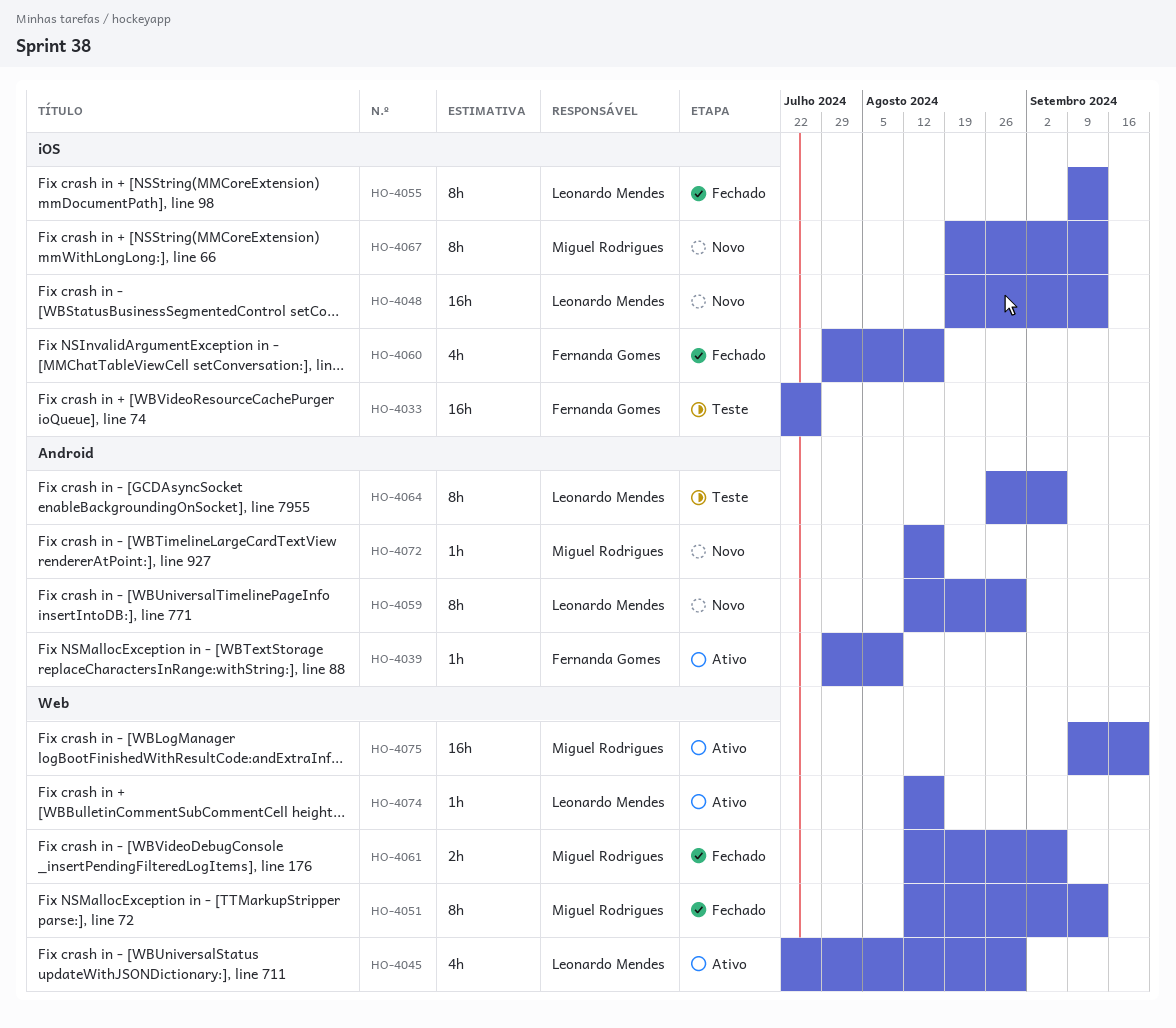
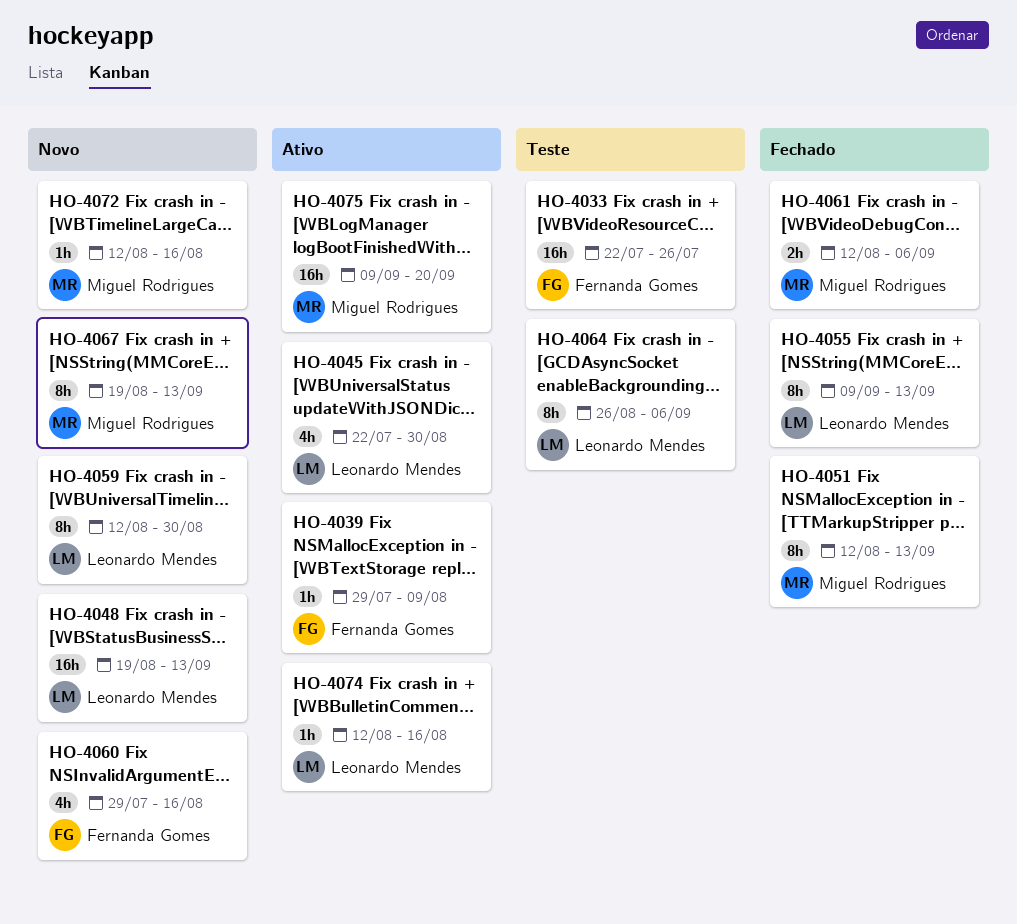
HO-4060, status: Fechado -> Novo

